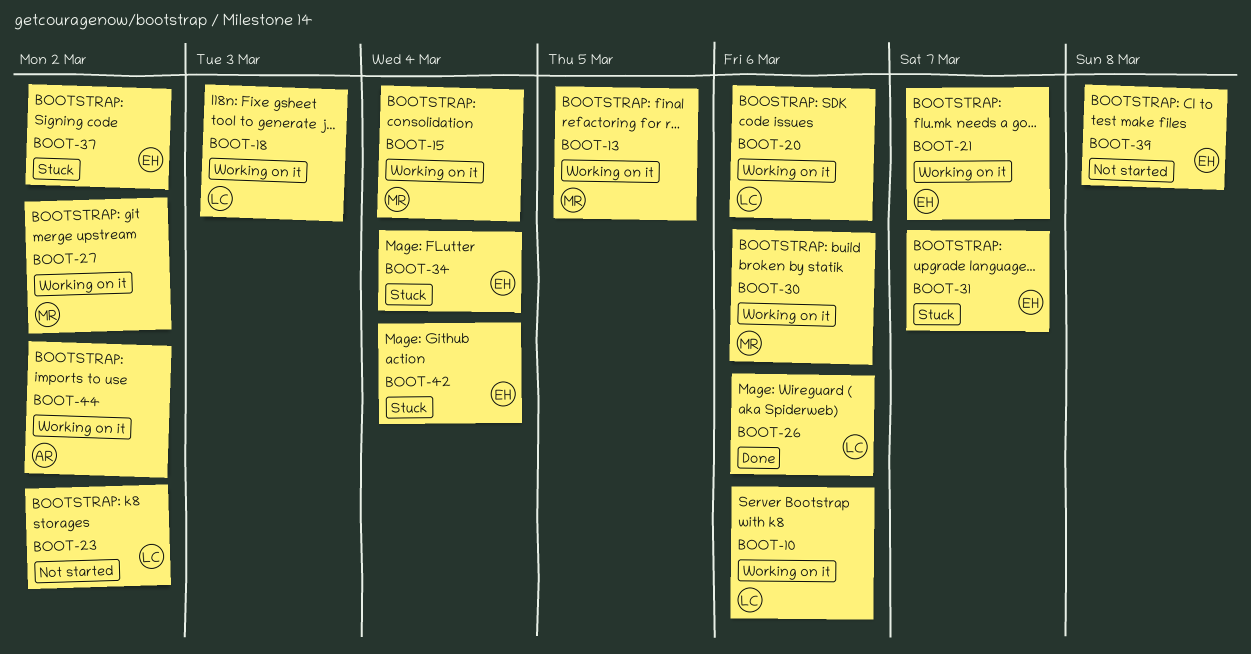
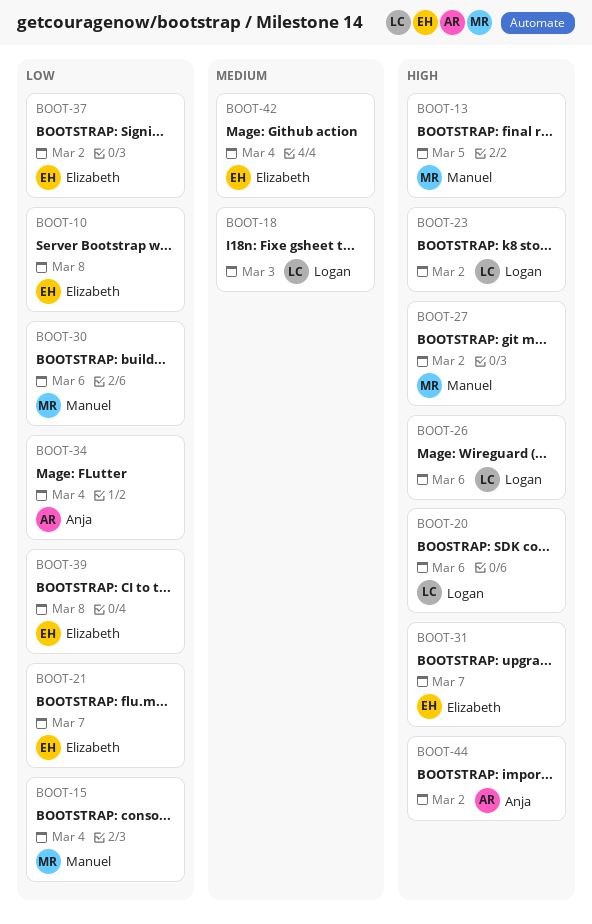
BOOT-10, owner: Logan -> Elizabeth
BOOT-10, due: Mar 6 -> Mar 8
BOOT-34, owner: Elizabeth -> Anja

